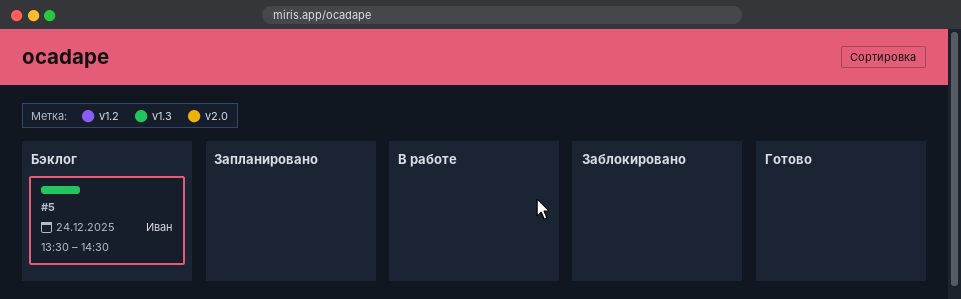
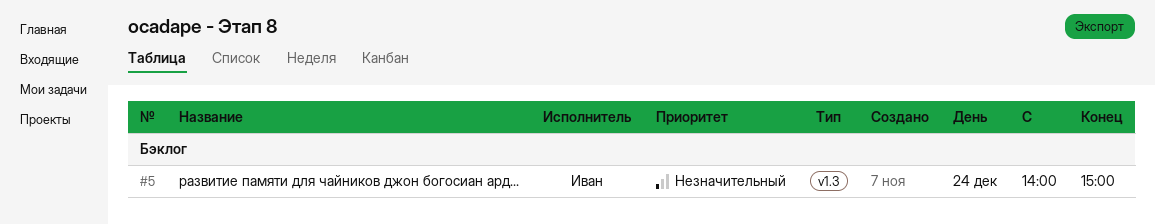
#5, begins: 13:30 -> 14:00
#5, ends: 14:30 -> 15:00

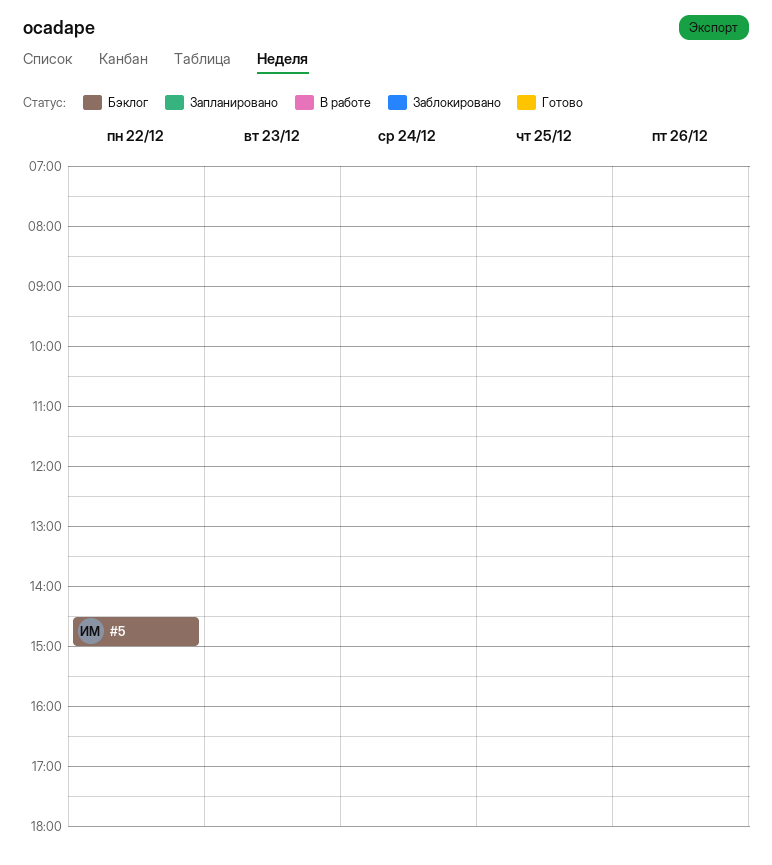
#5, day: Dec 24 -> Dec 22
#5, begins: 14:00 -> 14:30

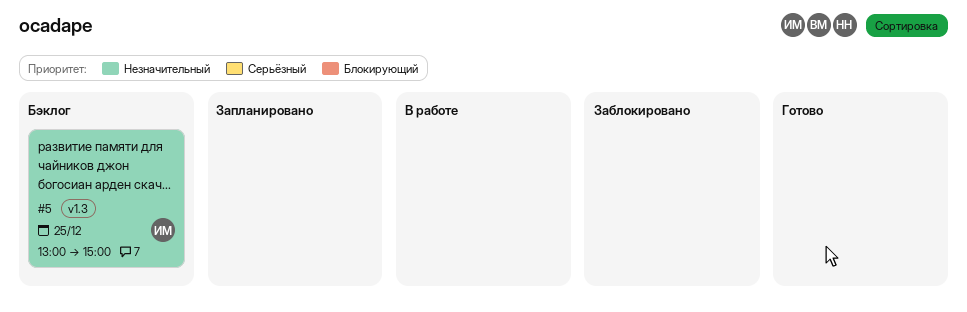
#5, day: Dec 22 -> Dec 25
#5, begins: 14:30 -> 13:00

